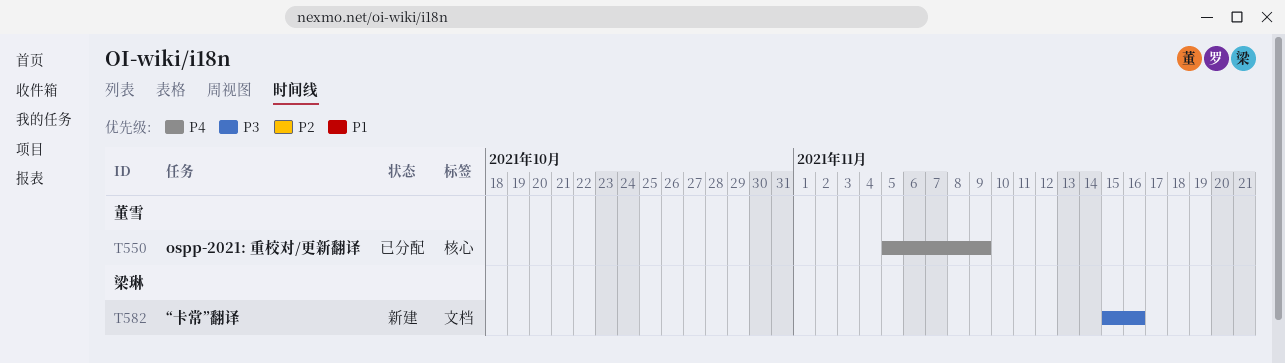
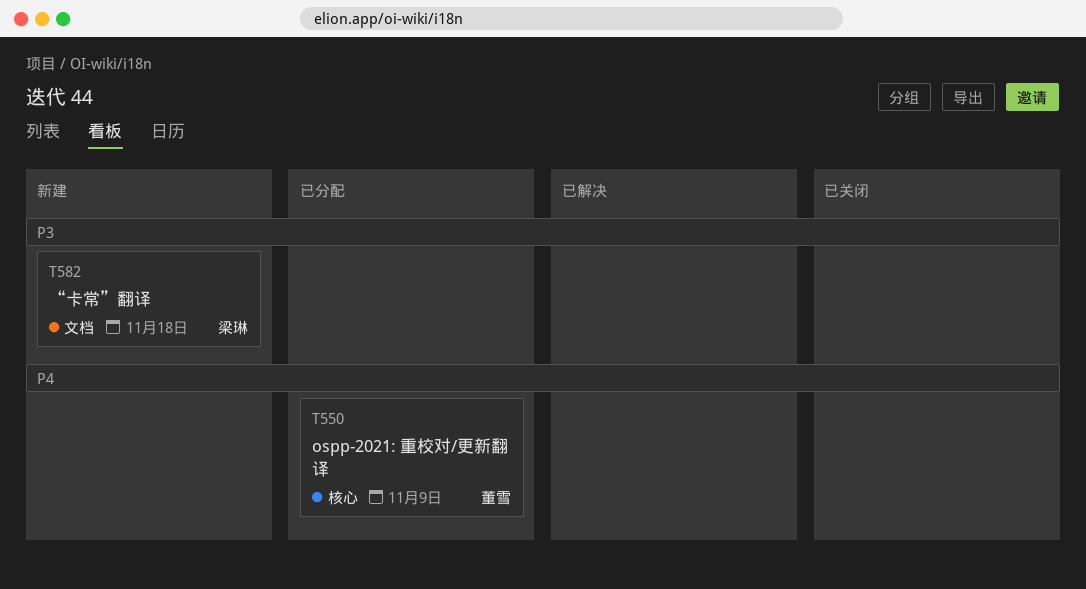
T582, due: Nov 16 -> Nov 18

